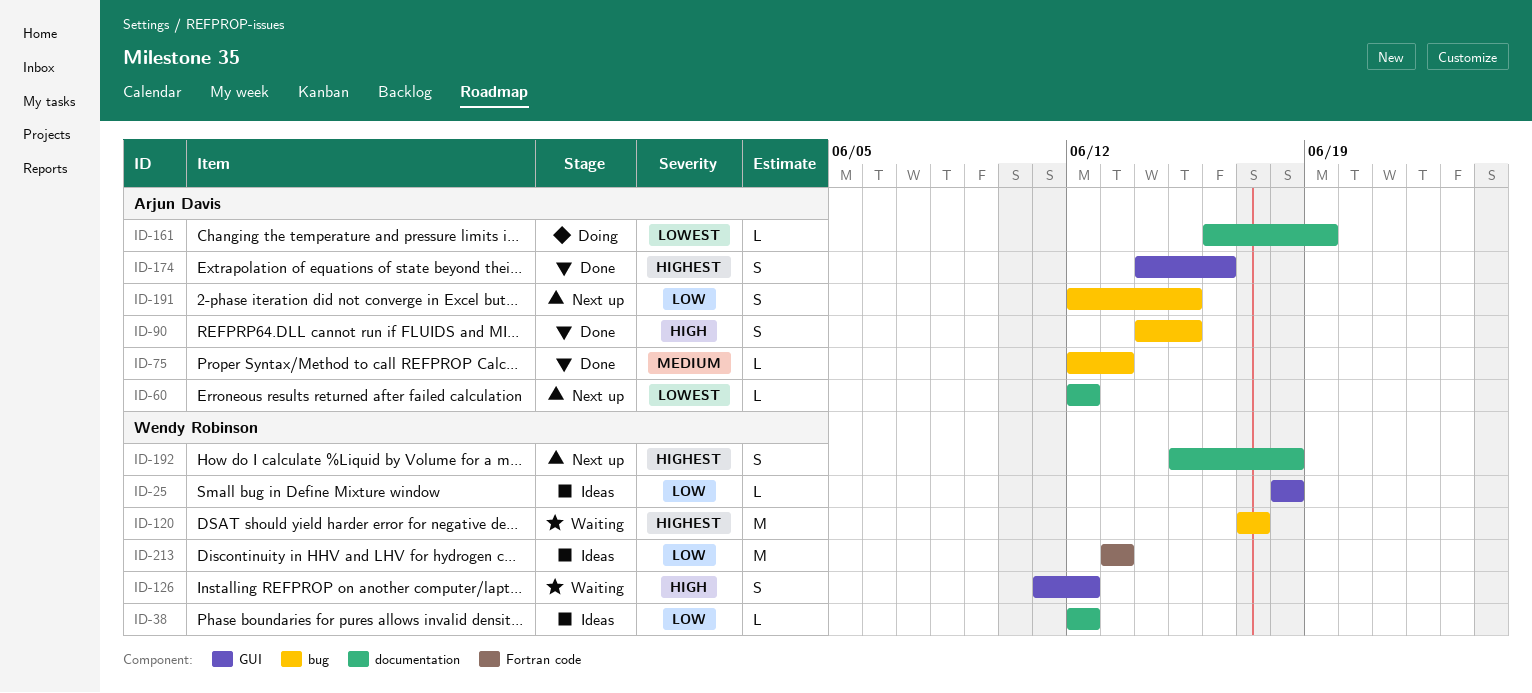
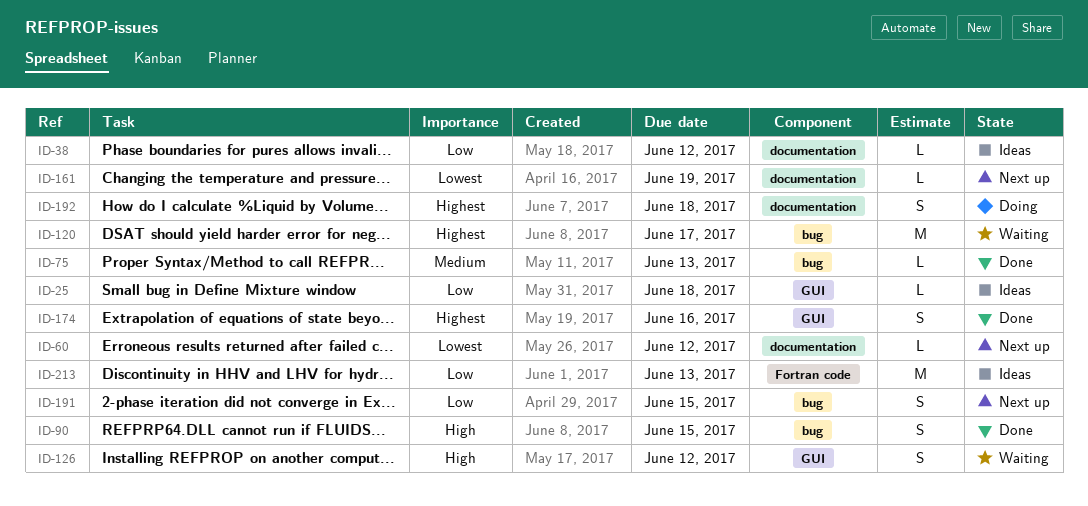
ID-161, status: Doing -> Next up
ID-192, status: Next up -> Doing

